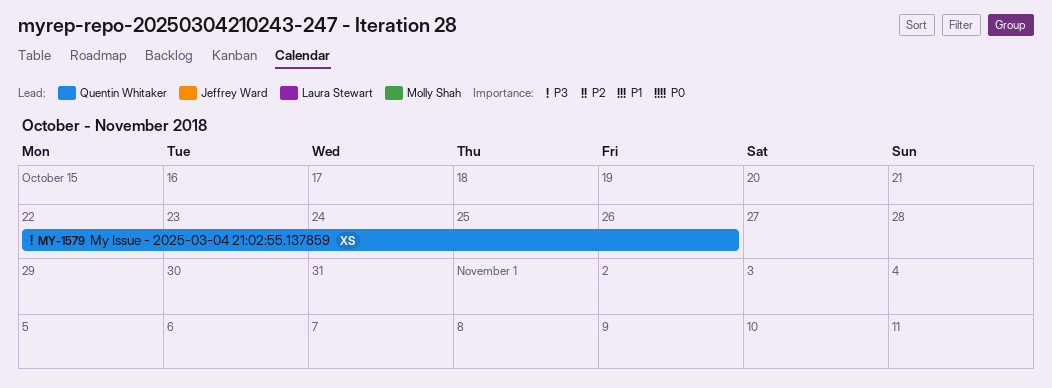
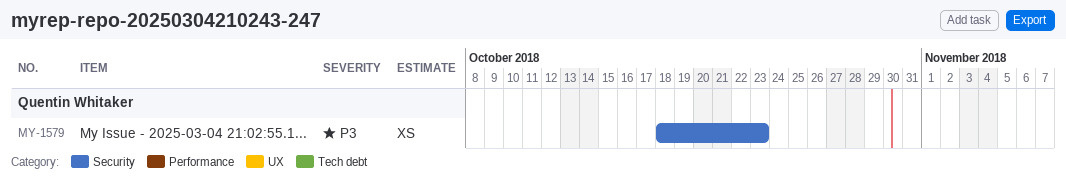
MY-1579, start: Oct 22 -> Oct 18
MY-1579, due: Oct 26 -> Oct 23

